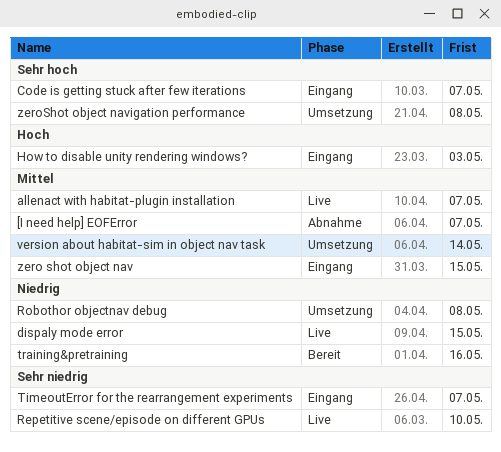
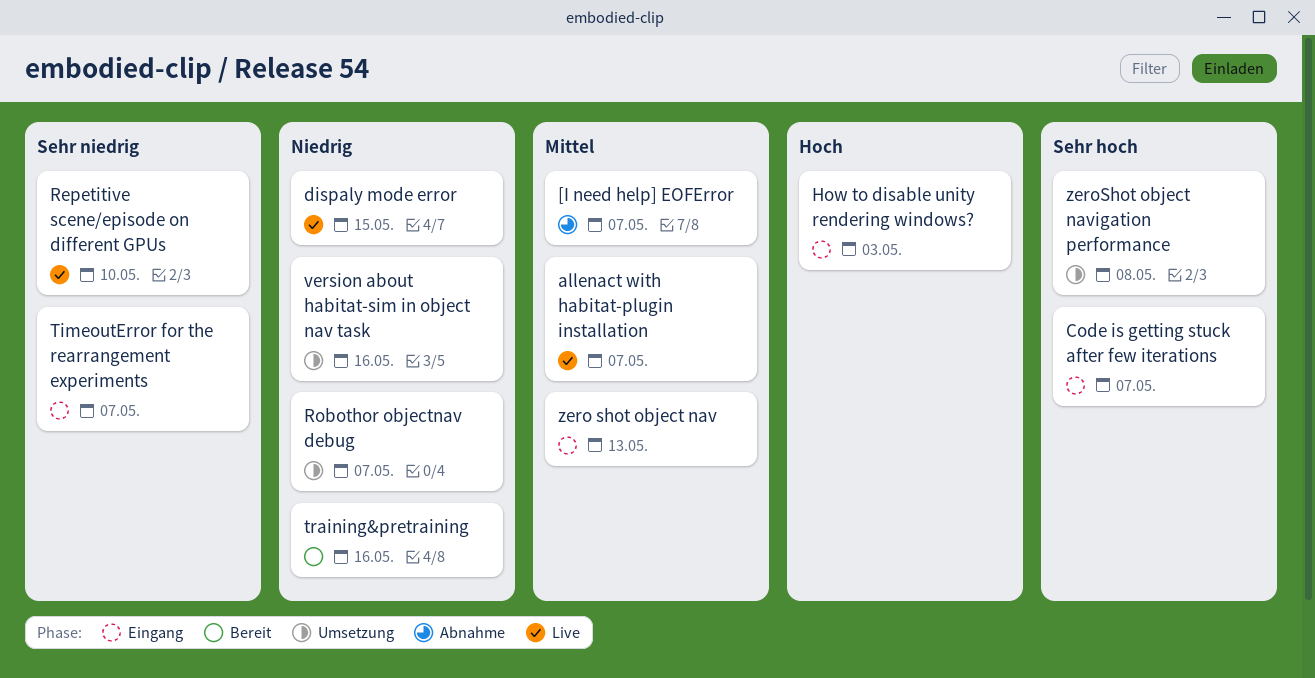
Robothor objectnav debug, due: May 8 -> May 7
version about habitat-sim in object nav task, priority: Mittel -> Niedrig
version about habitat-sim in object nav task, due: May 14 -> May 16
zero shot object nav, due: May 15 -> May 13

